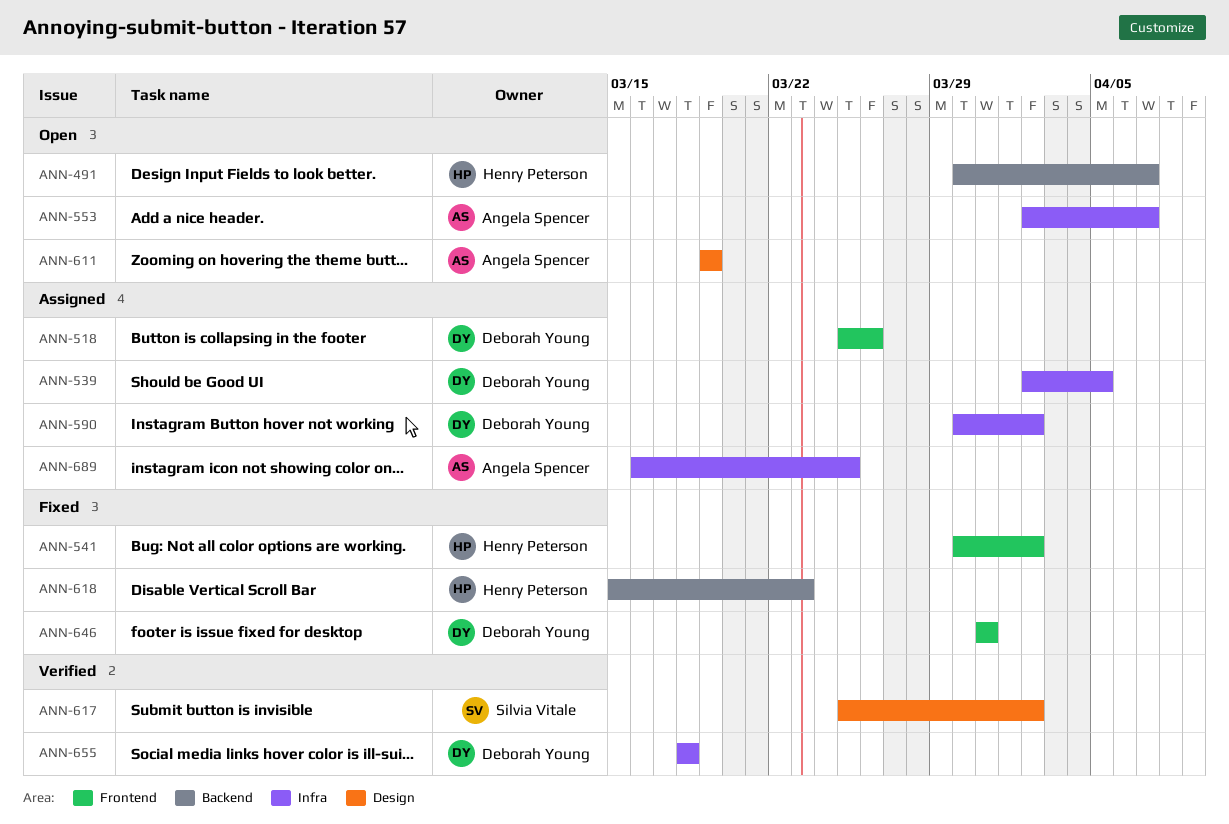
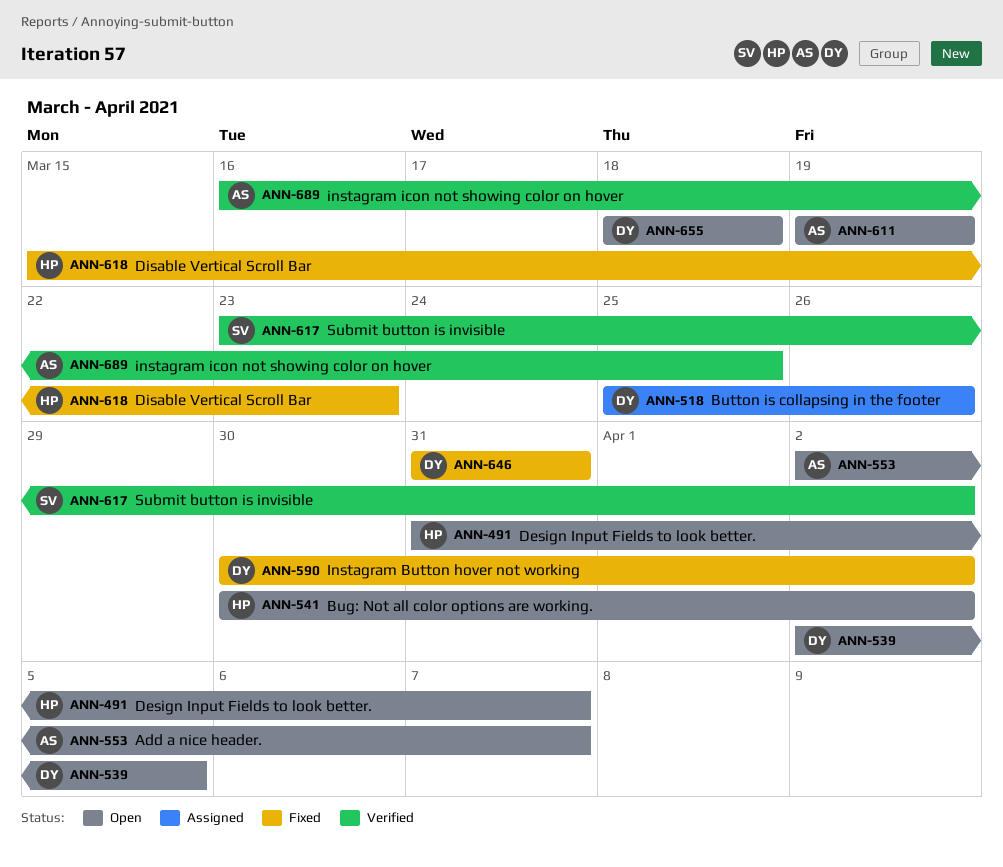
ANN-491, start: Mar 30 -> Mar 31
ANN-539, status: Assigned -> Open
ANN-541, status: Fixed -> Open
ANN-590, status: Assigned -> Fixed
ANN-617, start: Mar 25 -> Mar 23
ANN-655, status: Verified -> Open
ANN-689, status: Assigned -> Verified

